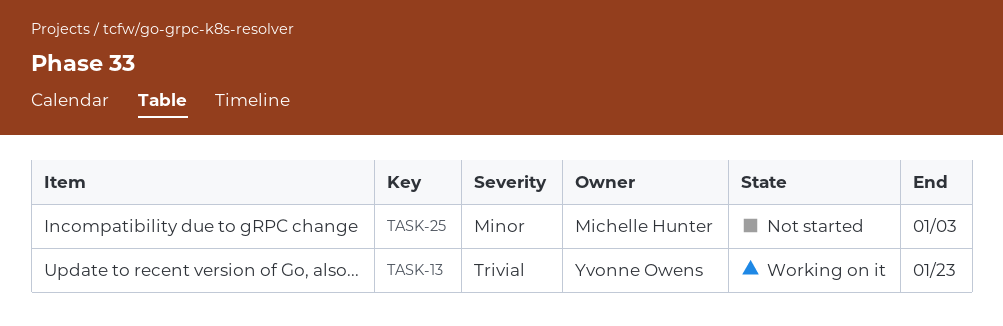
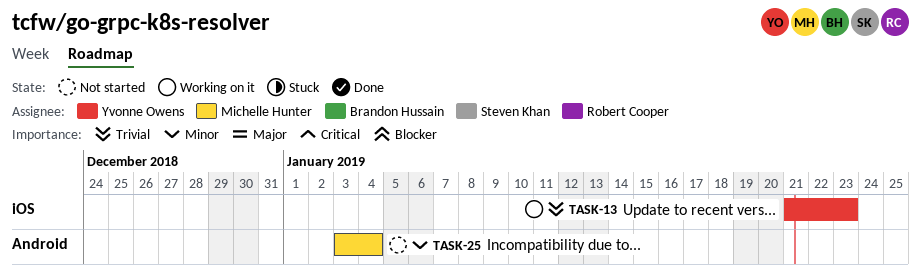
TASK-25, due: Jan 3 -> Jan 4

